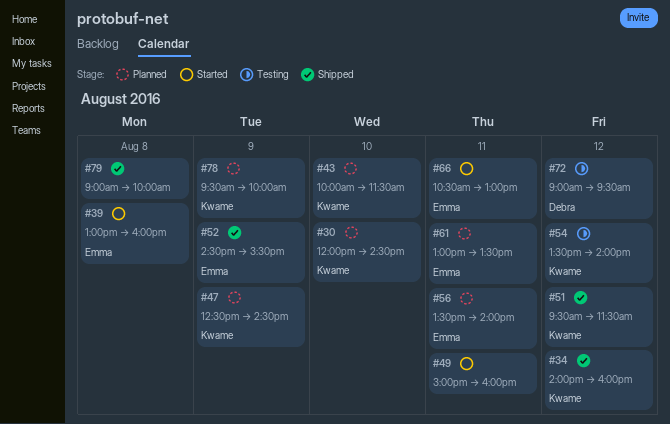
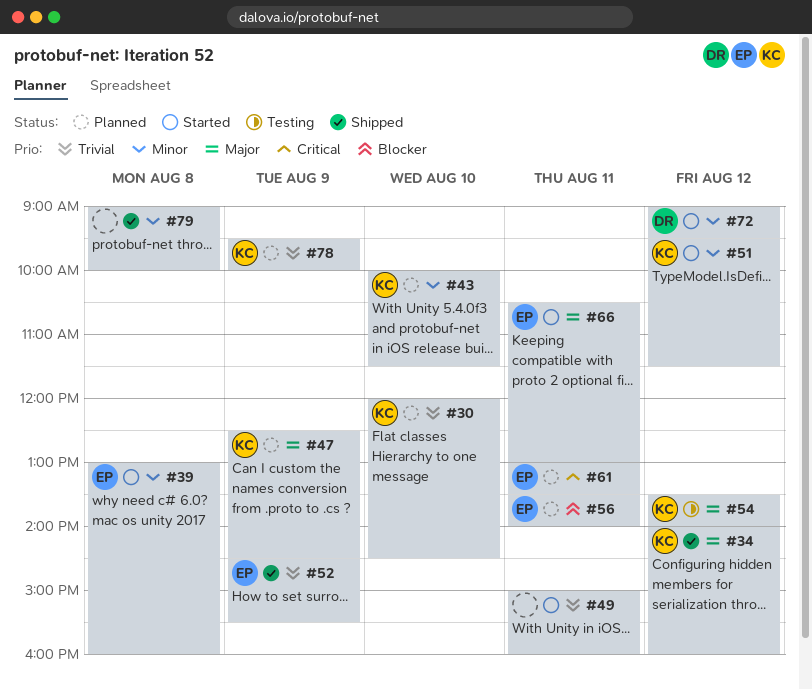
#51, status: Shipped -> Started
#72, status: Testing -> Started

